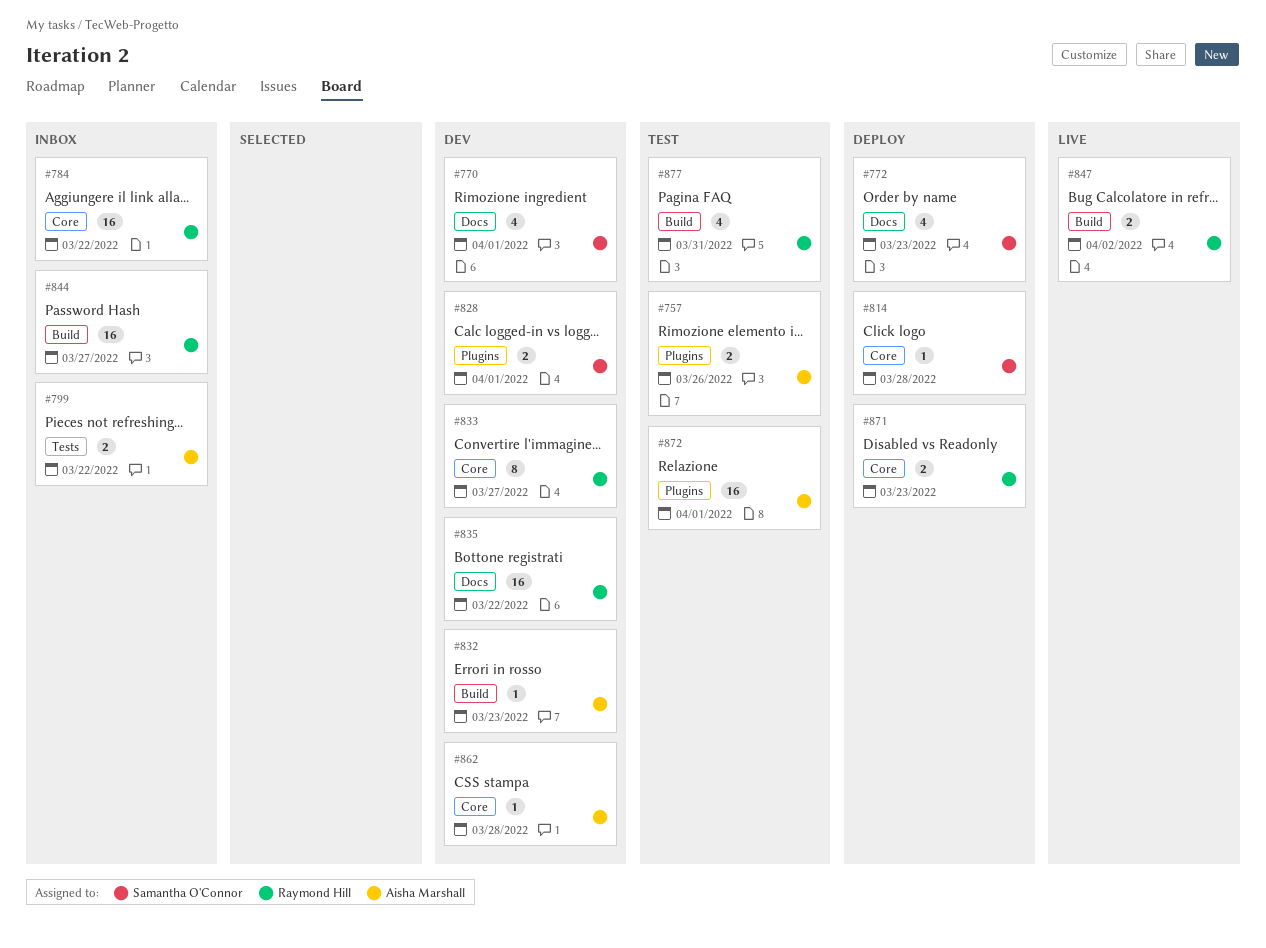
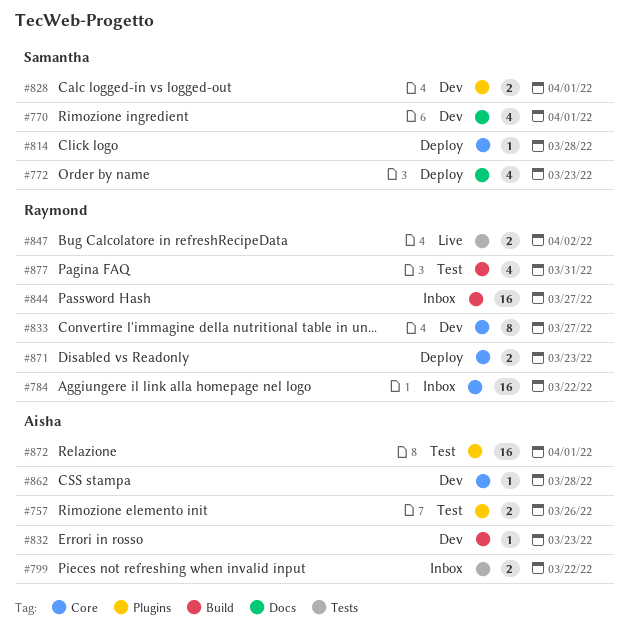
#835: present -> none
#847, label: Build -> Tests

